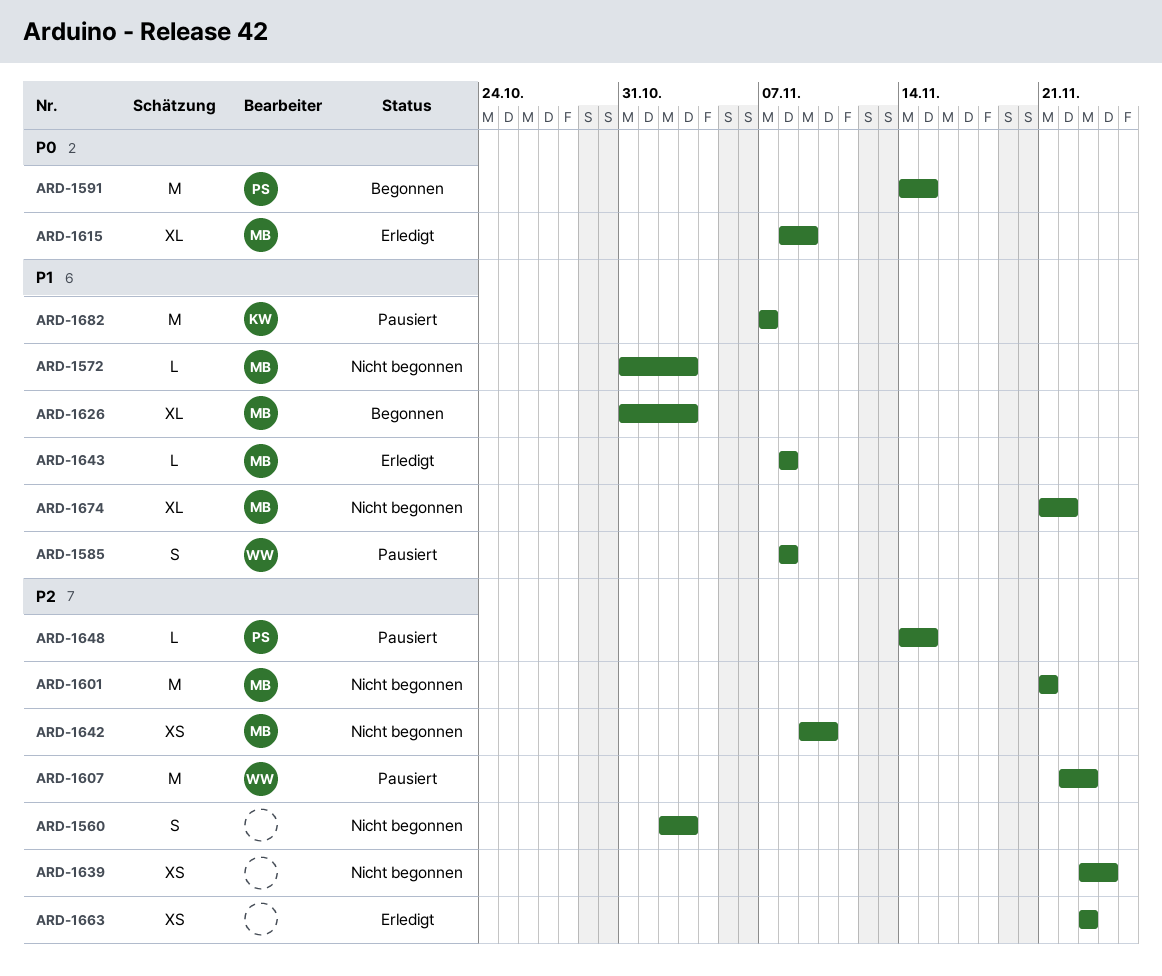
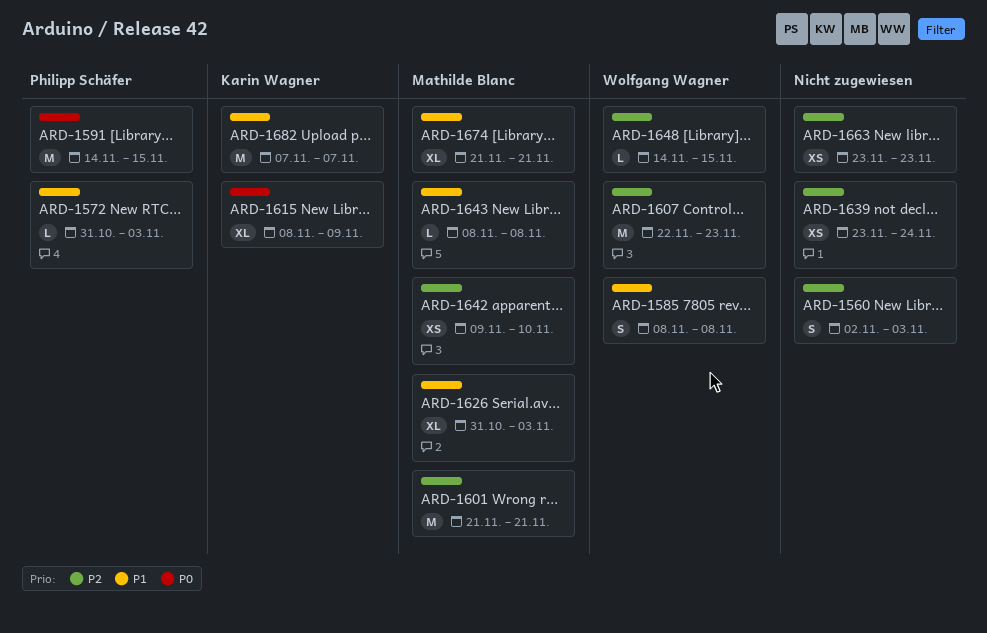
ARD-1572, owner: Mathilde Blanc -> Philipp Schäfer
ARD-1615, owner: Mathilde Blanc -> Karin Wagner
ARD-1648, owner: Philipp Schäfer -> Wolfgang Wagner
ARD-1674, due: Nov 22 -> Nov 21

